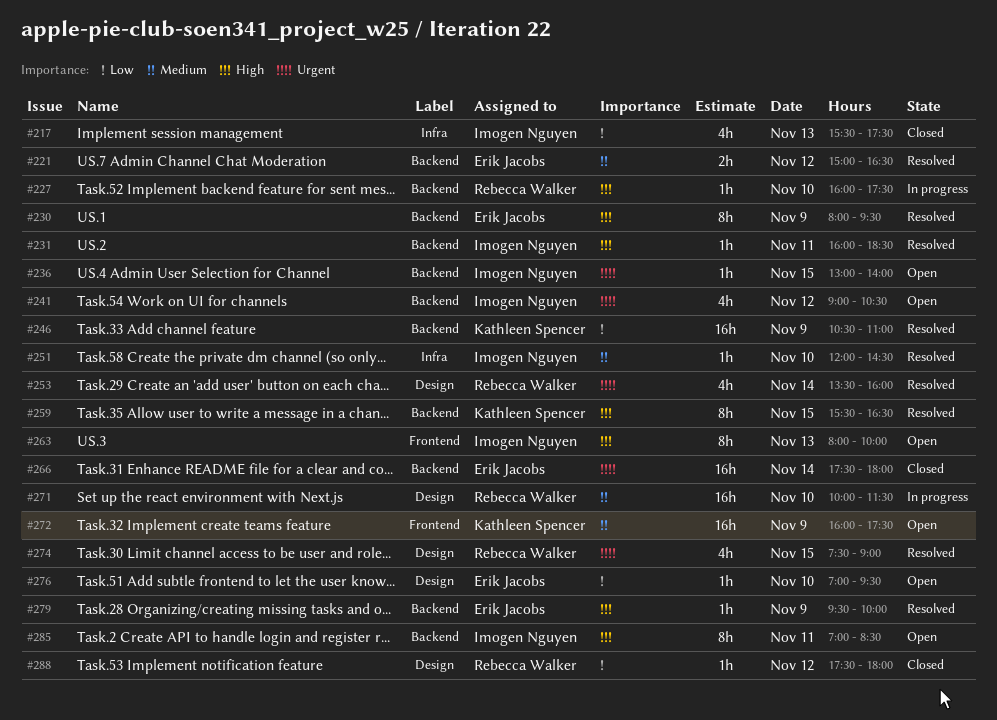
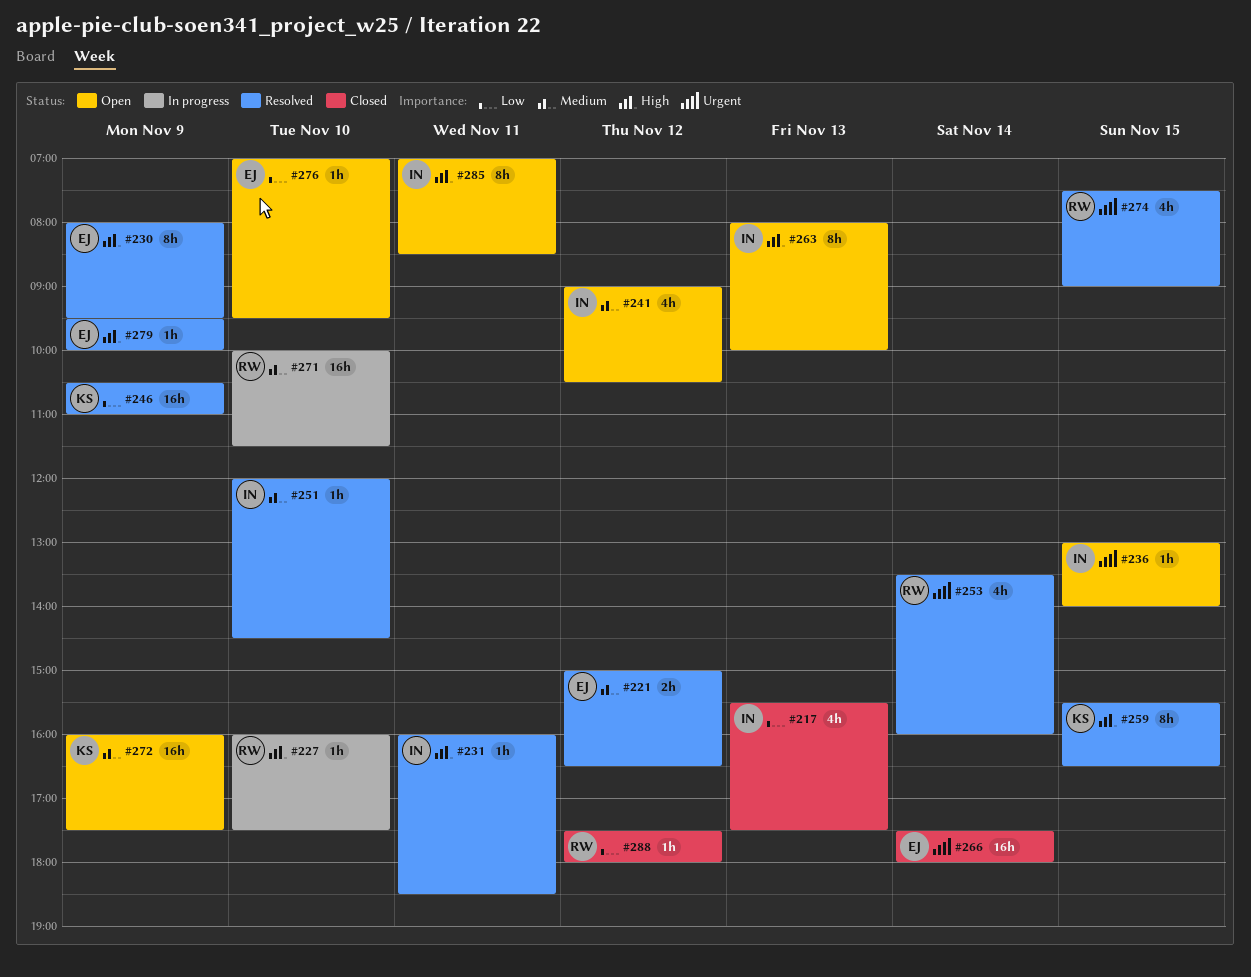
#241, priority: Urgent -> Medium

